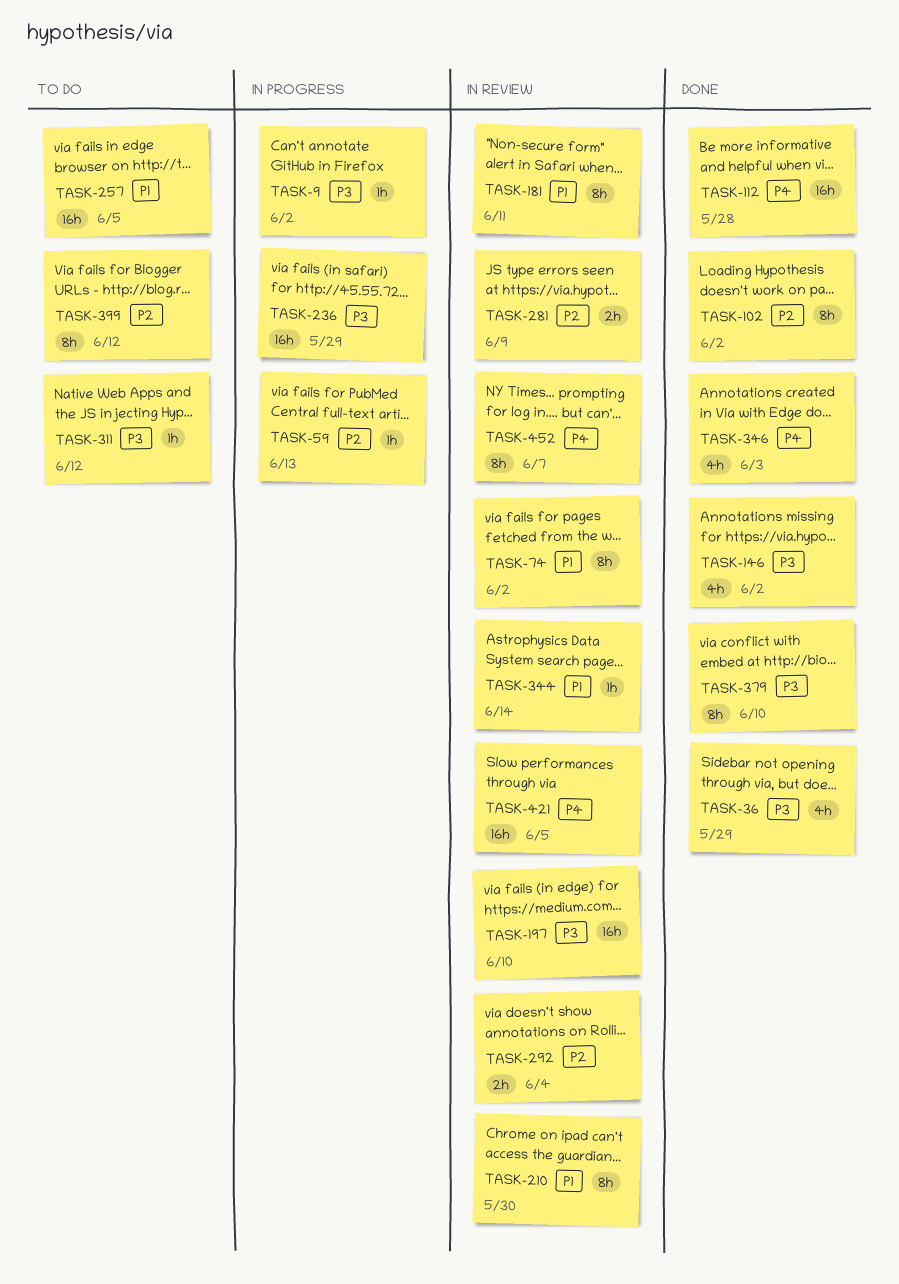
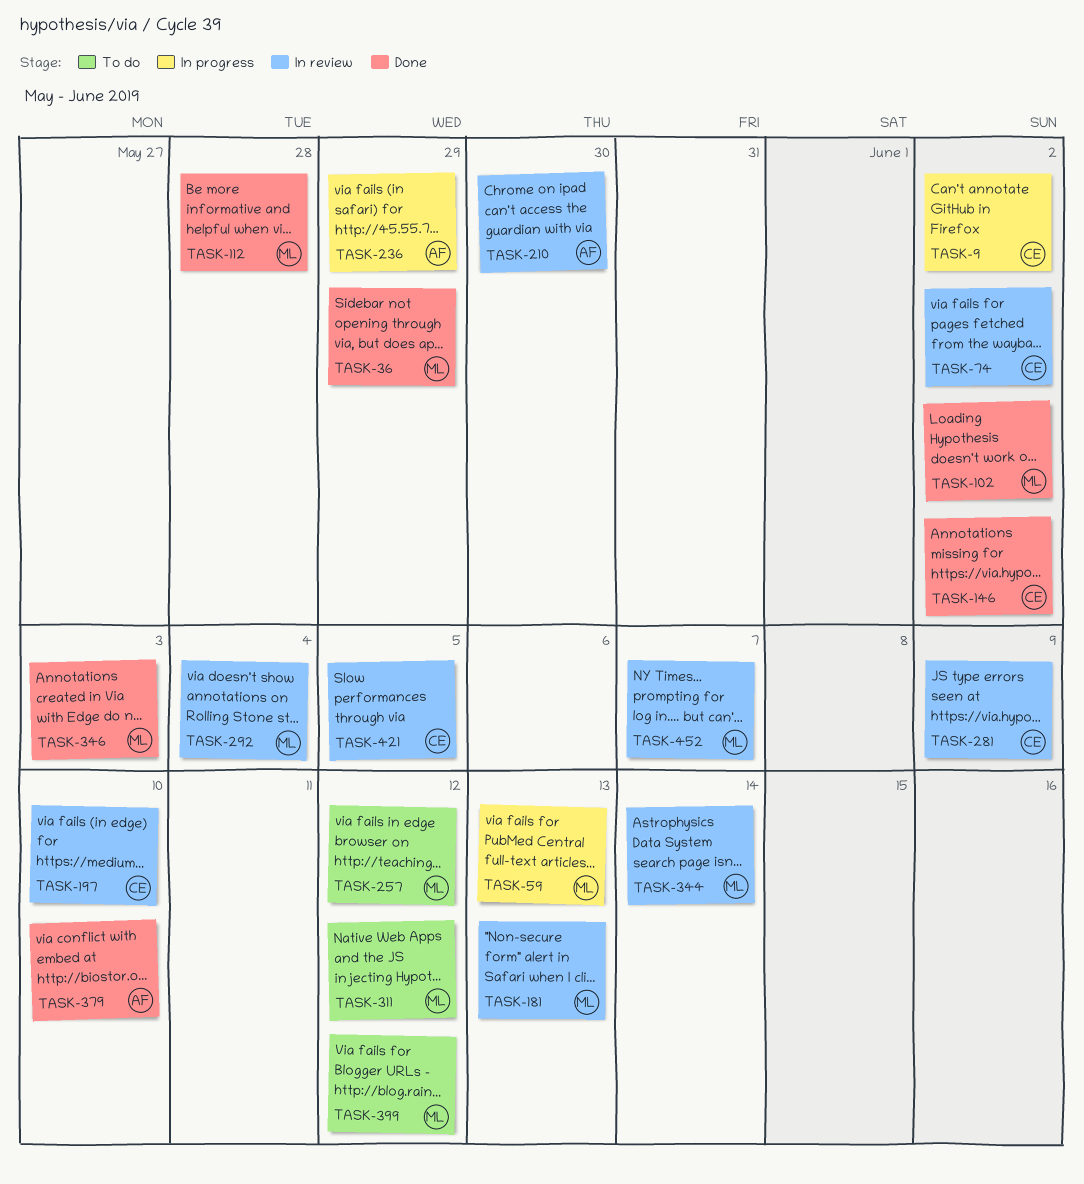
TASK-181, due: Jun 11 -> Jun 13
TASK-257, due: Jun 5 -> Jun 12

